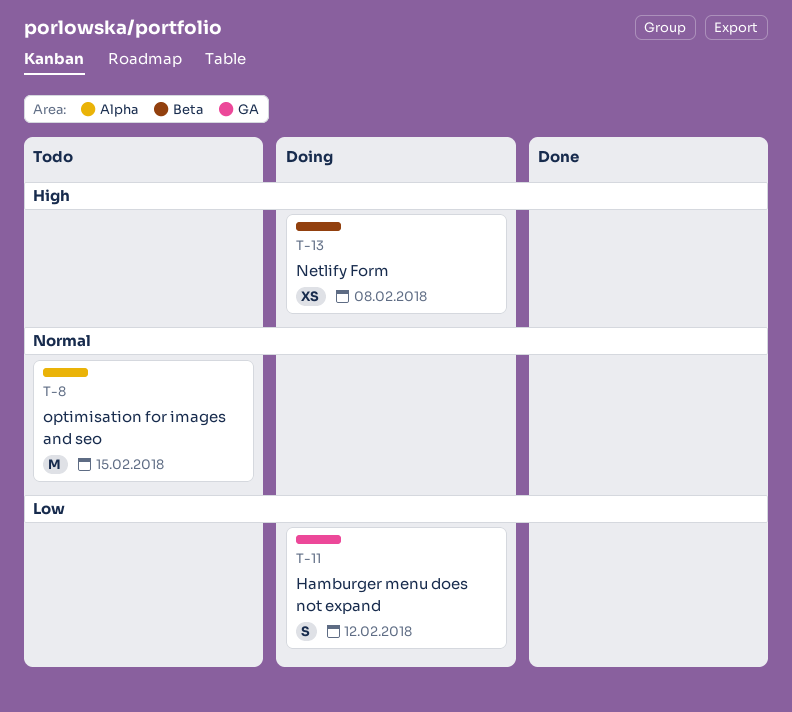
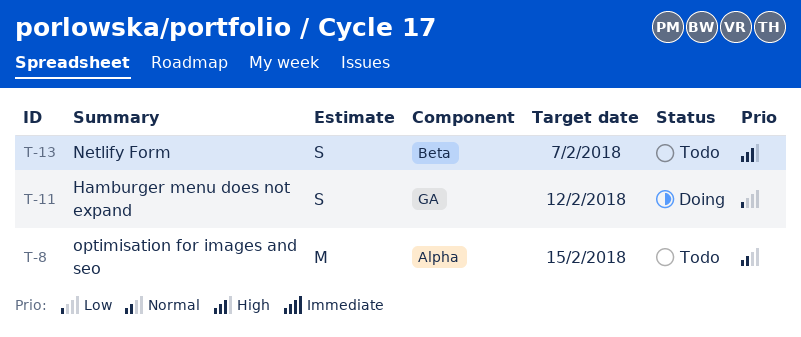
T-13, status: Doing -> Todo
T-13, estimate: XS -> S
T-13, due: Feb 8 -> Feb 7

